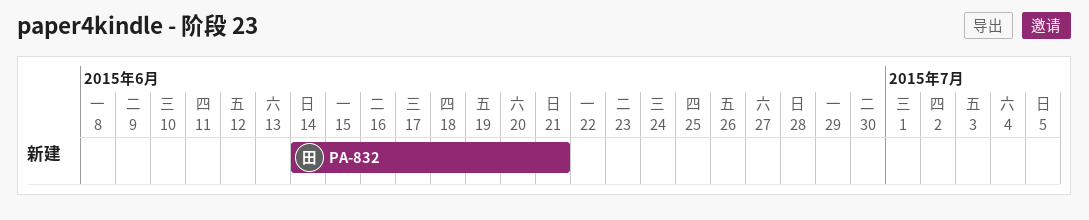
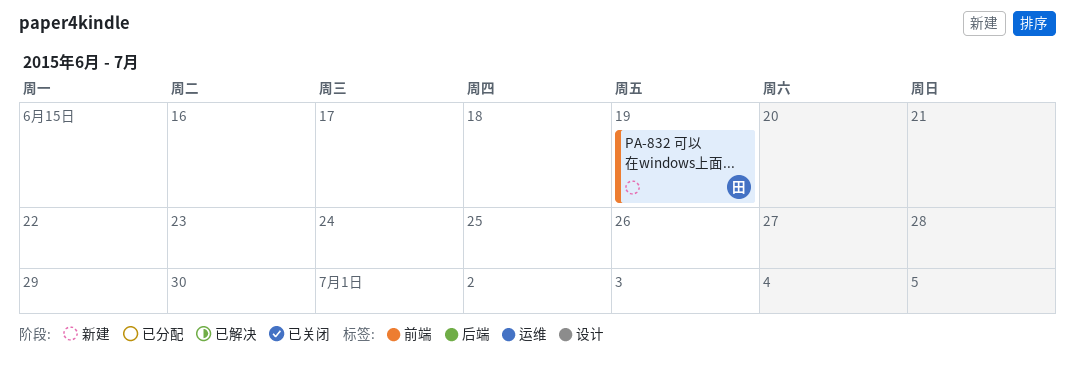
PA-832, due: Jun 21 -> Jun 19

